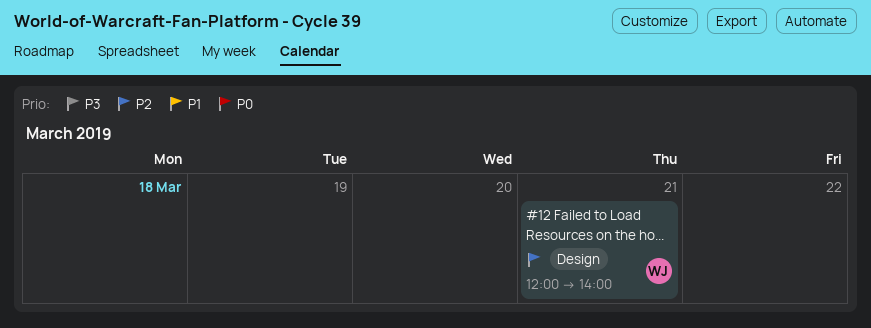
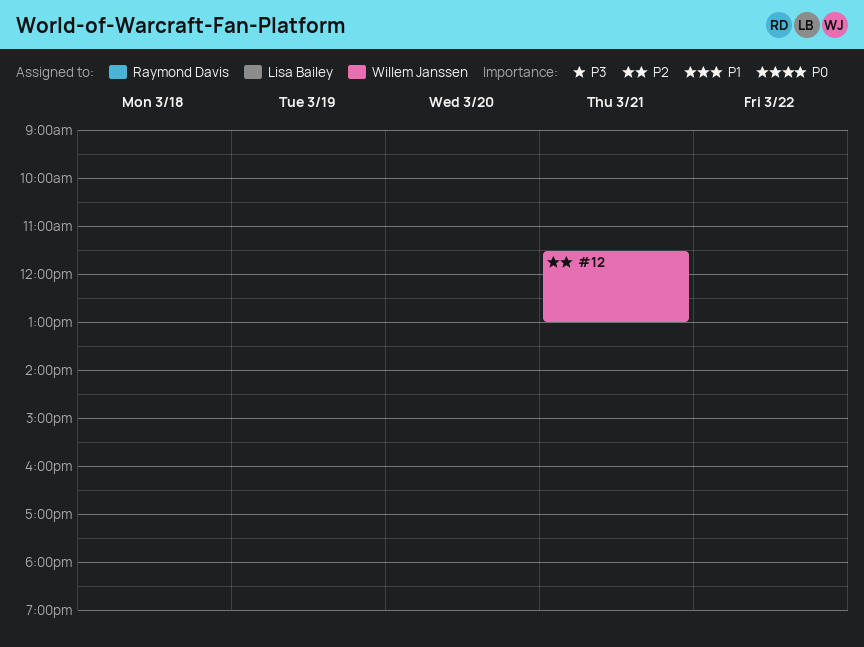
#12, begins: 12:00 -> 11:30
#12, ends: 14:00 -> 13:00

